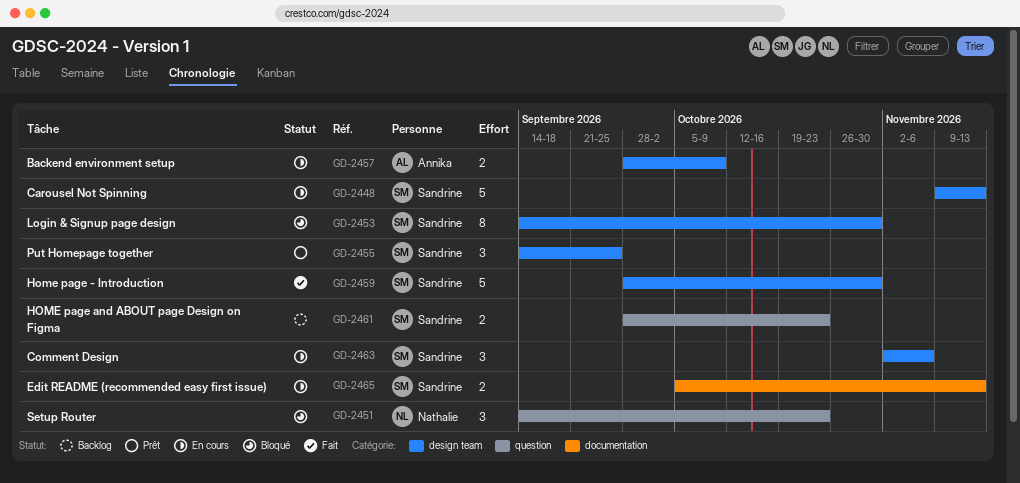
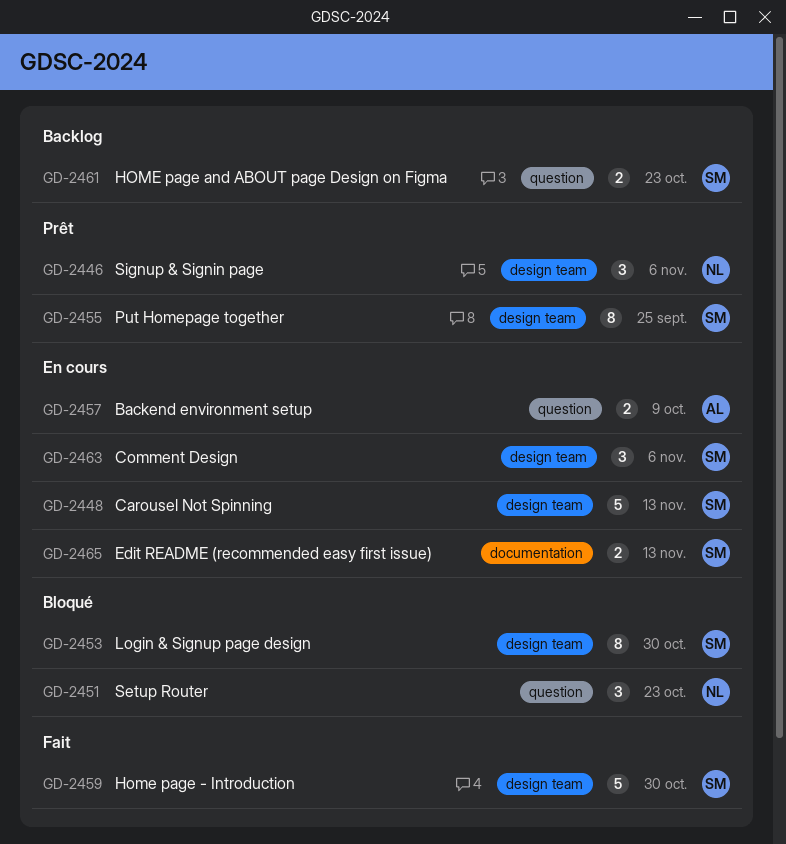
GD-2446: none -> present
GD-2455, estimate: 3 -> 8
GD-2457, label: design team -> question

